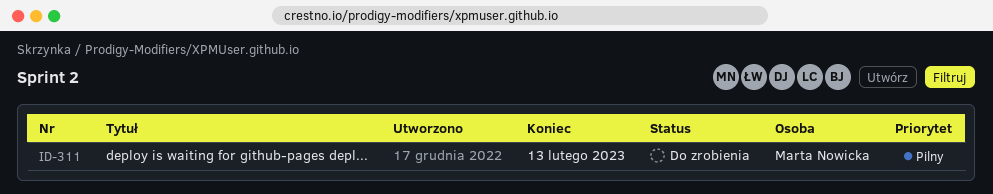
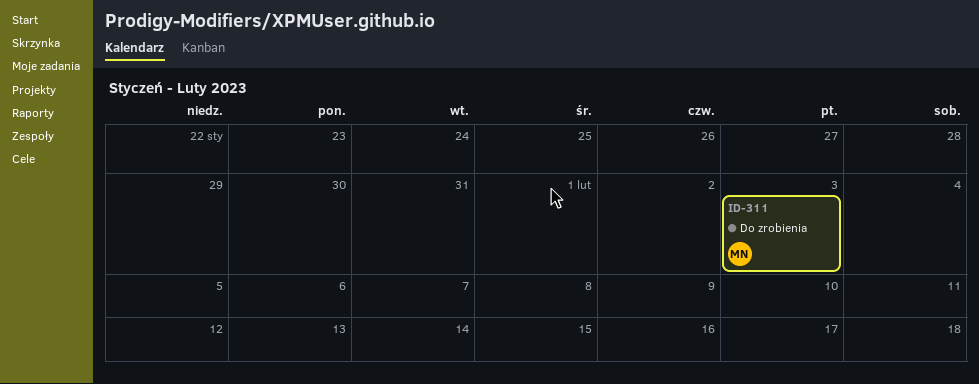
ID-311, due: Feb 13 -> Feb 3

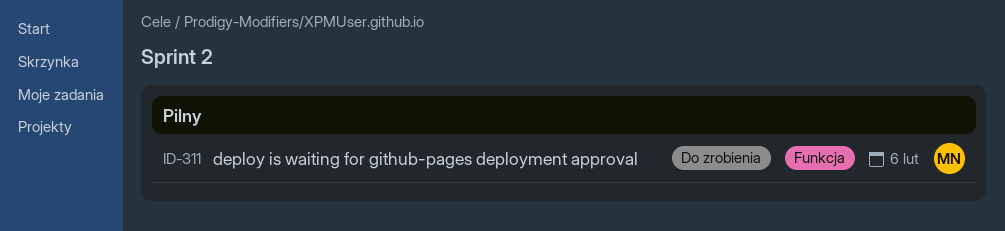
ID-311, due: Feb 3 -> Feb 6

